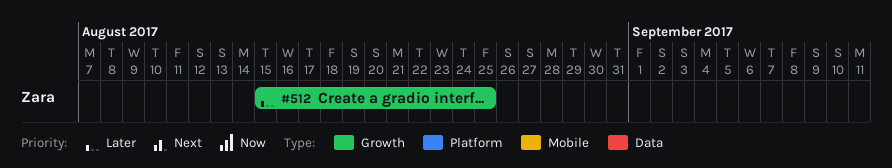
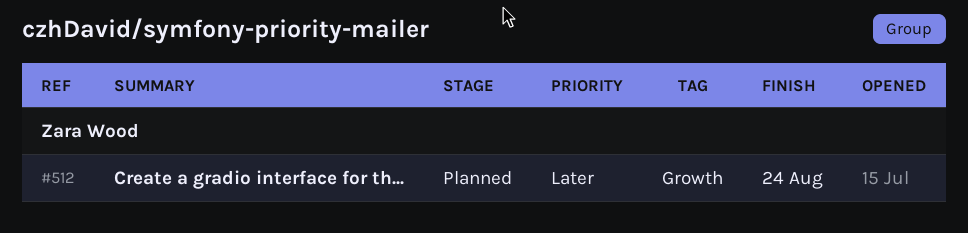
#512, due: Aug 25 -> Aug 24

